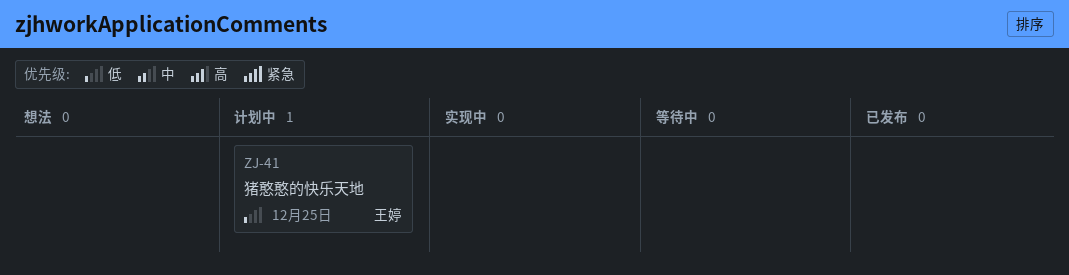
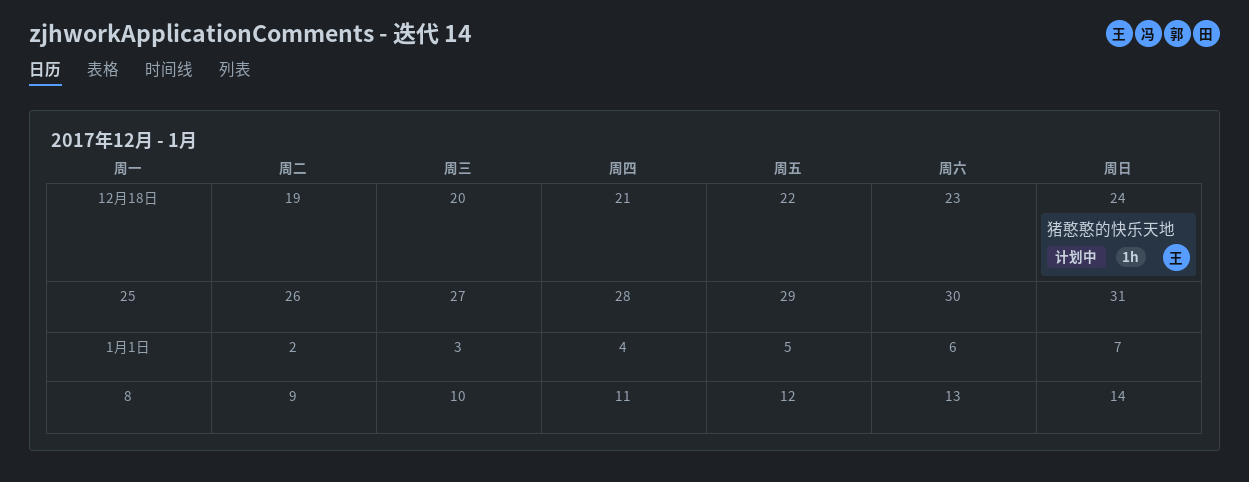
猪憨憨的快乐天地, due: Dec 25 -> Dec 24

